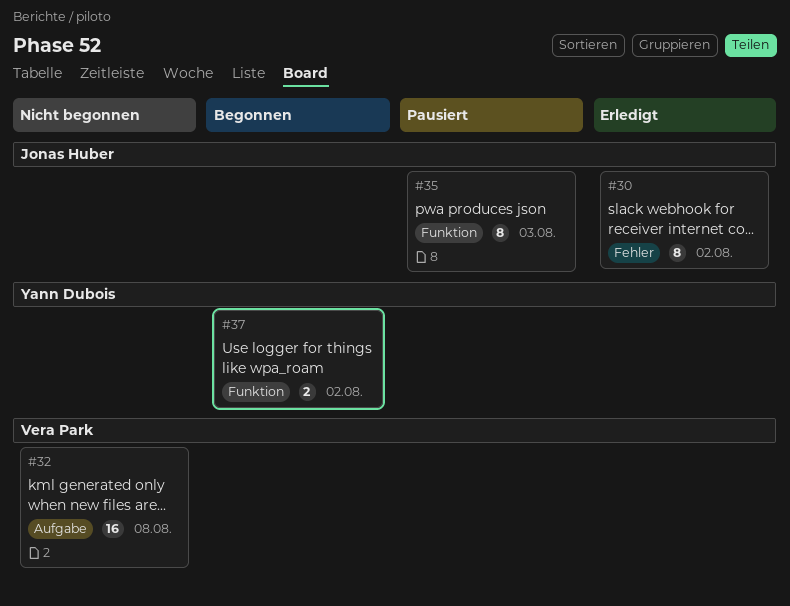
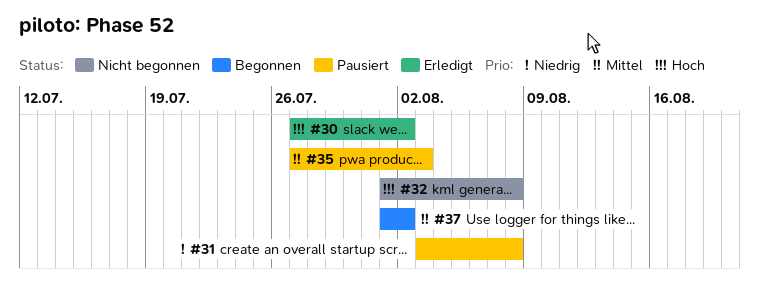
#31: none -> present

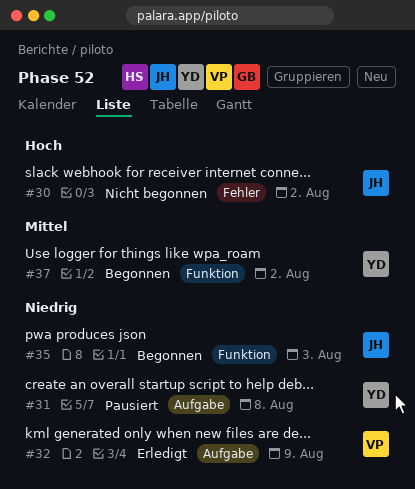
#30, status: Erledigt -> Nicht begonnen
#32, status: Nicht begonnen -> Erledigt
#32, priority: Hoch -> Niedrig
#32, due: Aug 8 -> Aug 9
#35, status: Pausiert -> Begonnen
#35, priority: Mittel -> Niedrig

